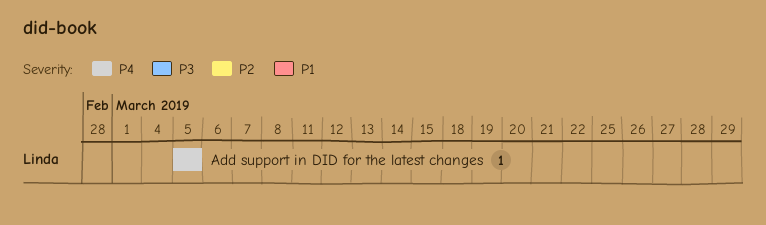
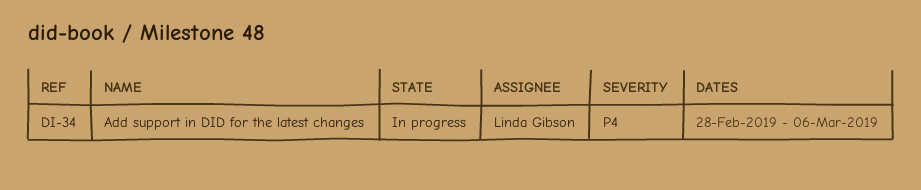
Add support in DID for the latest changes, start: Mar 5 -> Feb 28
Add support in DID for the latest changes, due: Mar 5 -> Mar 6

